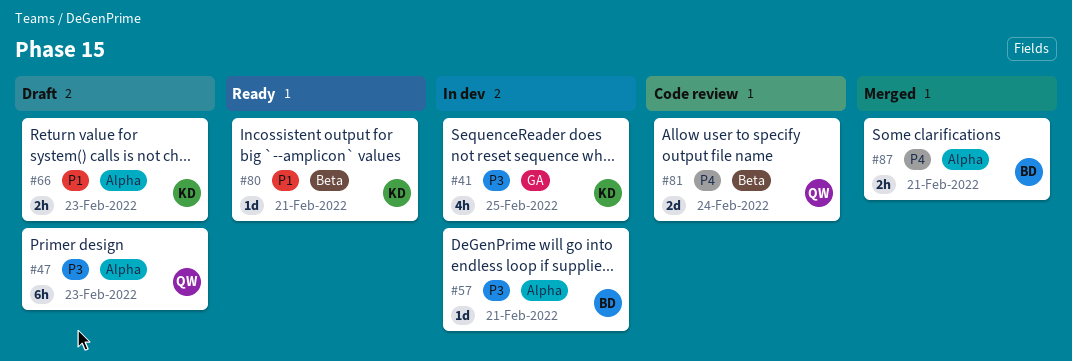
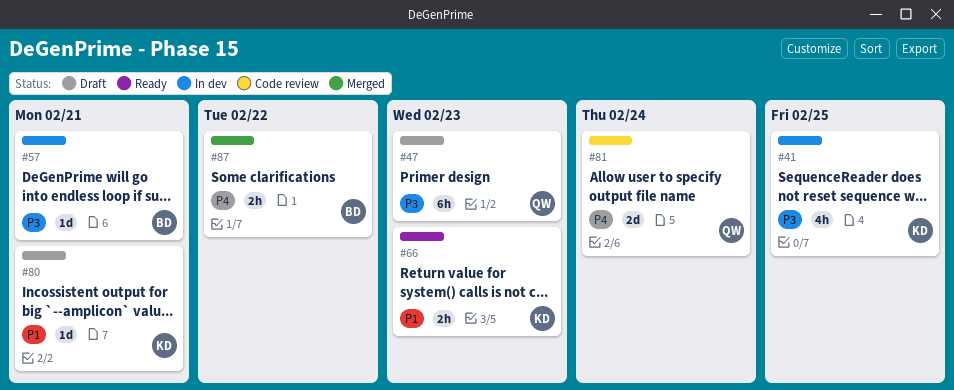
#66, status: Draft -> Ready
#80, status: Ready -> Draft
#87, due: Feb 21 -> Feb 22

